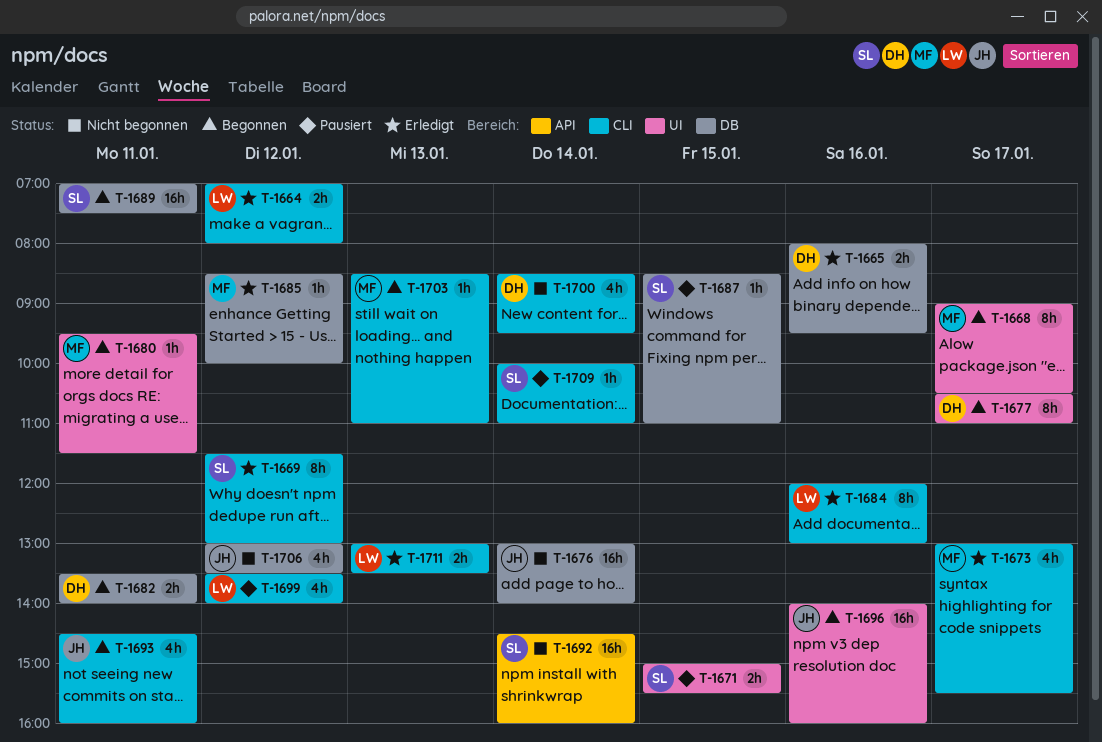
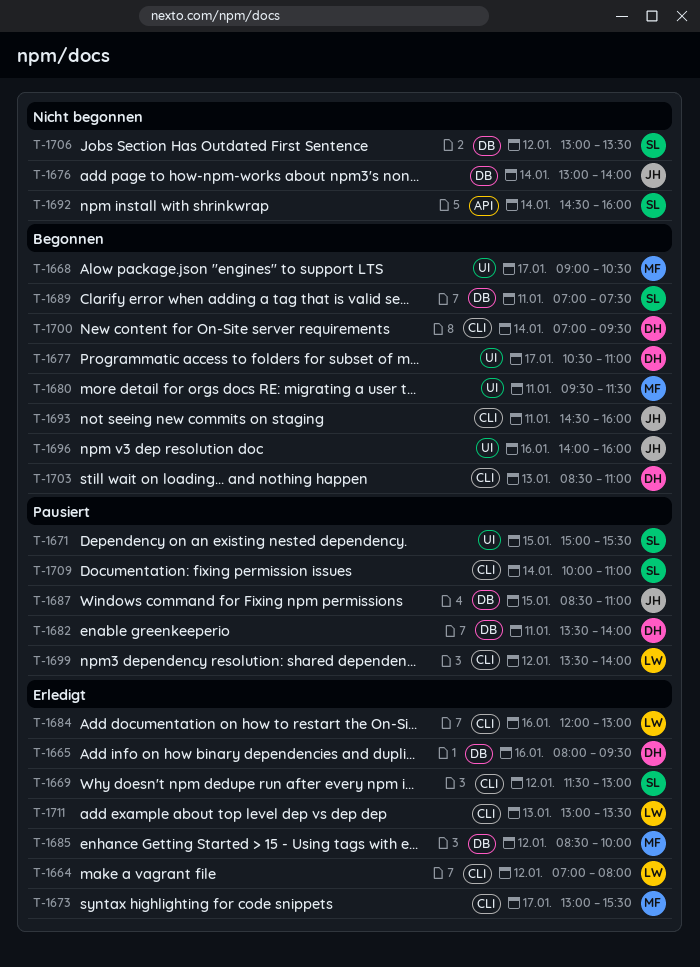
T-1682, status: Begonnen -> Pausiert
T-1687, owner: SL -> JH
T-1700, status: Nicht begonnen -> Begonnen
T-1700, begins: 08:30 -> 07:00
T-1703, owner: MF -> DH
T-1706, owner: JH -> SL

